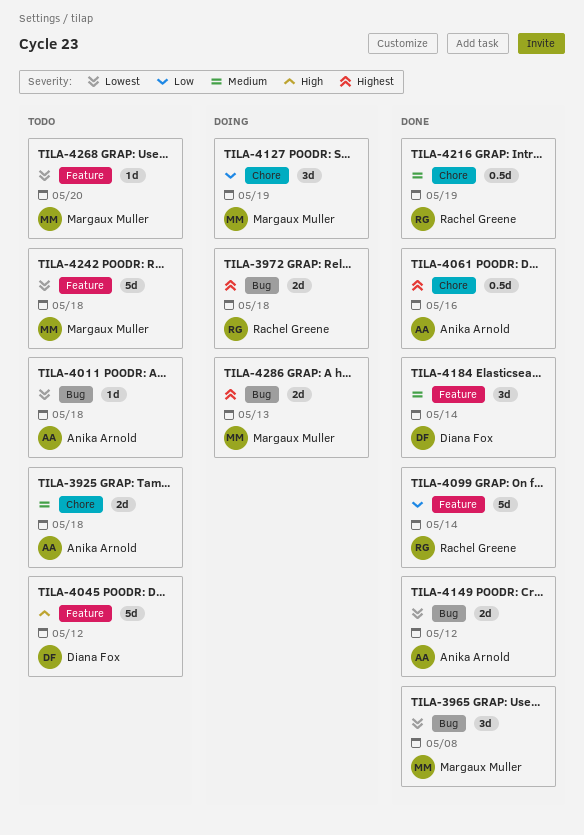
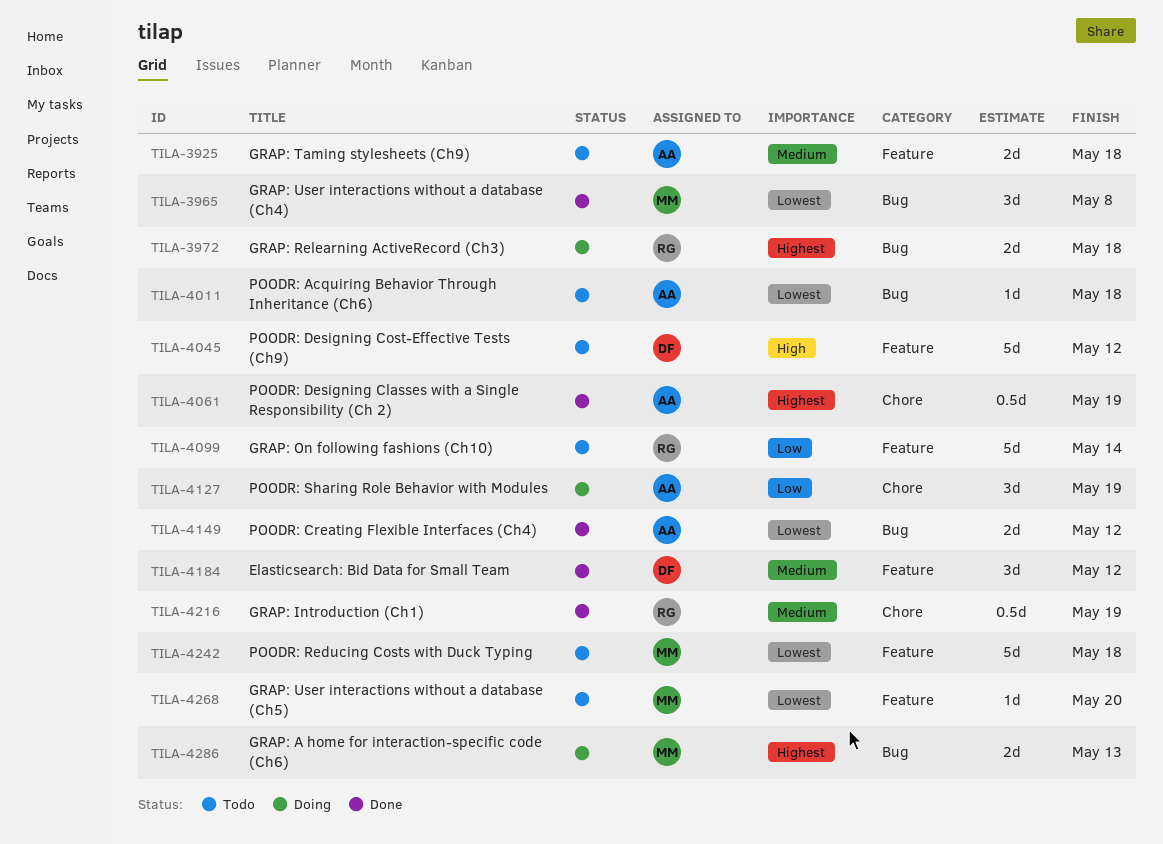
TILA-3925, label: Chore -> Feature
TILA-4061, due: May 16 -> May 19
TILA-4099, status: Done -> Todo
TILA-4127, owner: Margaux Muller -> Anika Arnold
TILA-4184, due: May 14 -> May 12

